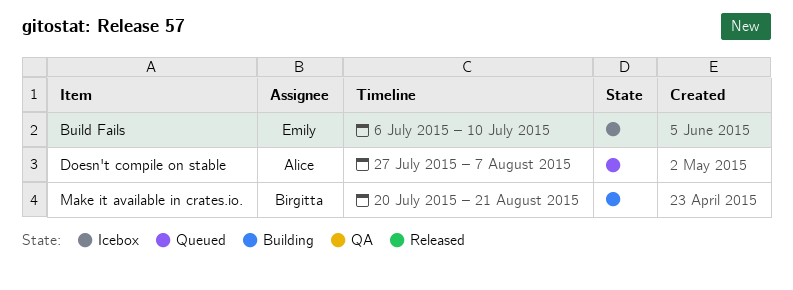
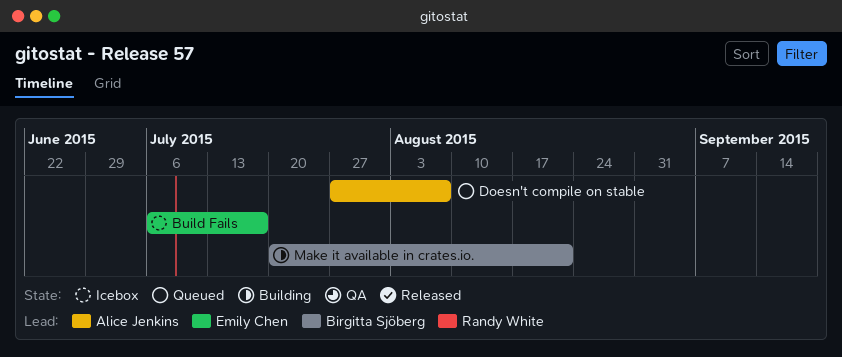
Build Fails, due: Jul 10 -> Jul 17

